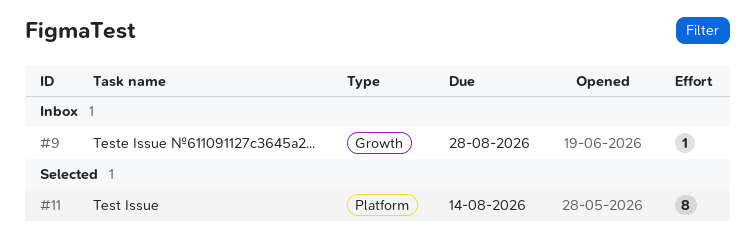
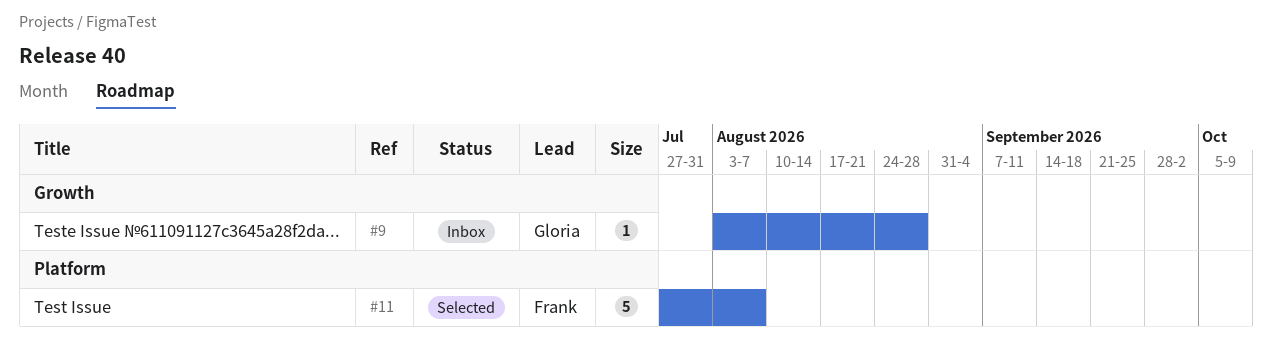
#11, estimate: 8 -> 5
#11, due: Aug 14 -> Aug 7

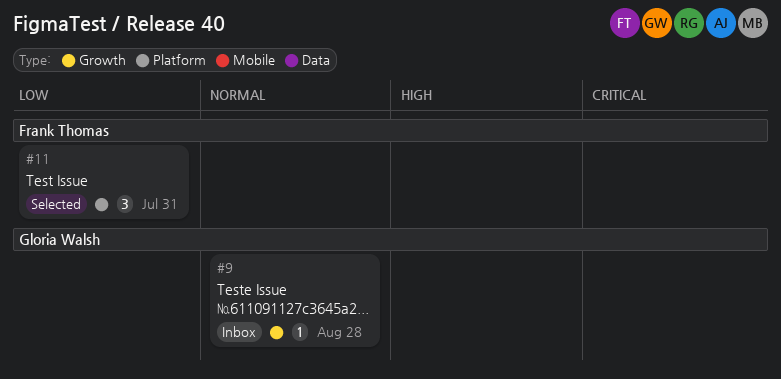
#11, estimate: 5 -> 3
#11, due: Aug 7 -> Jul 31

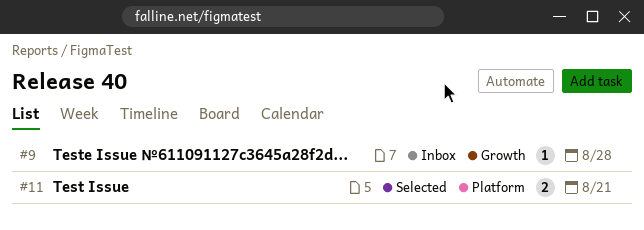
#11, estimate: 3 -> 2
#11, due: Jul 31 -> Aug 21

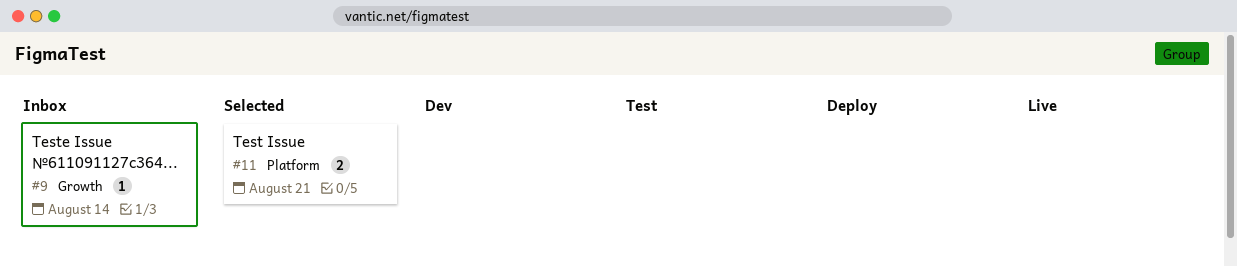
#9, due: Aug 28 -> Aug 14

